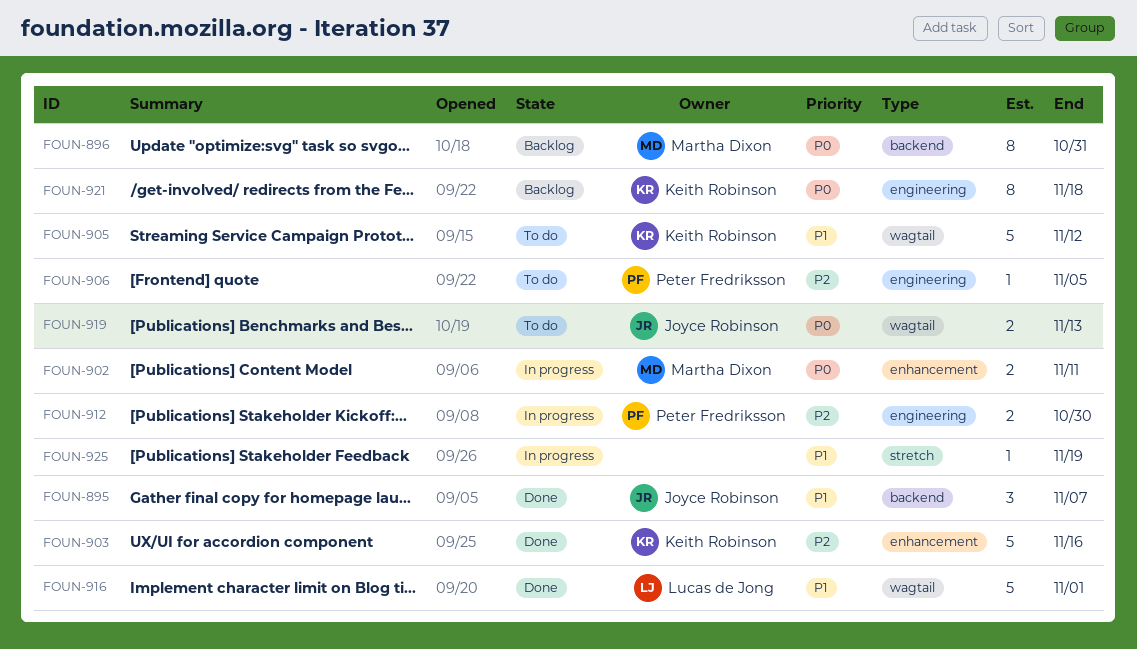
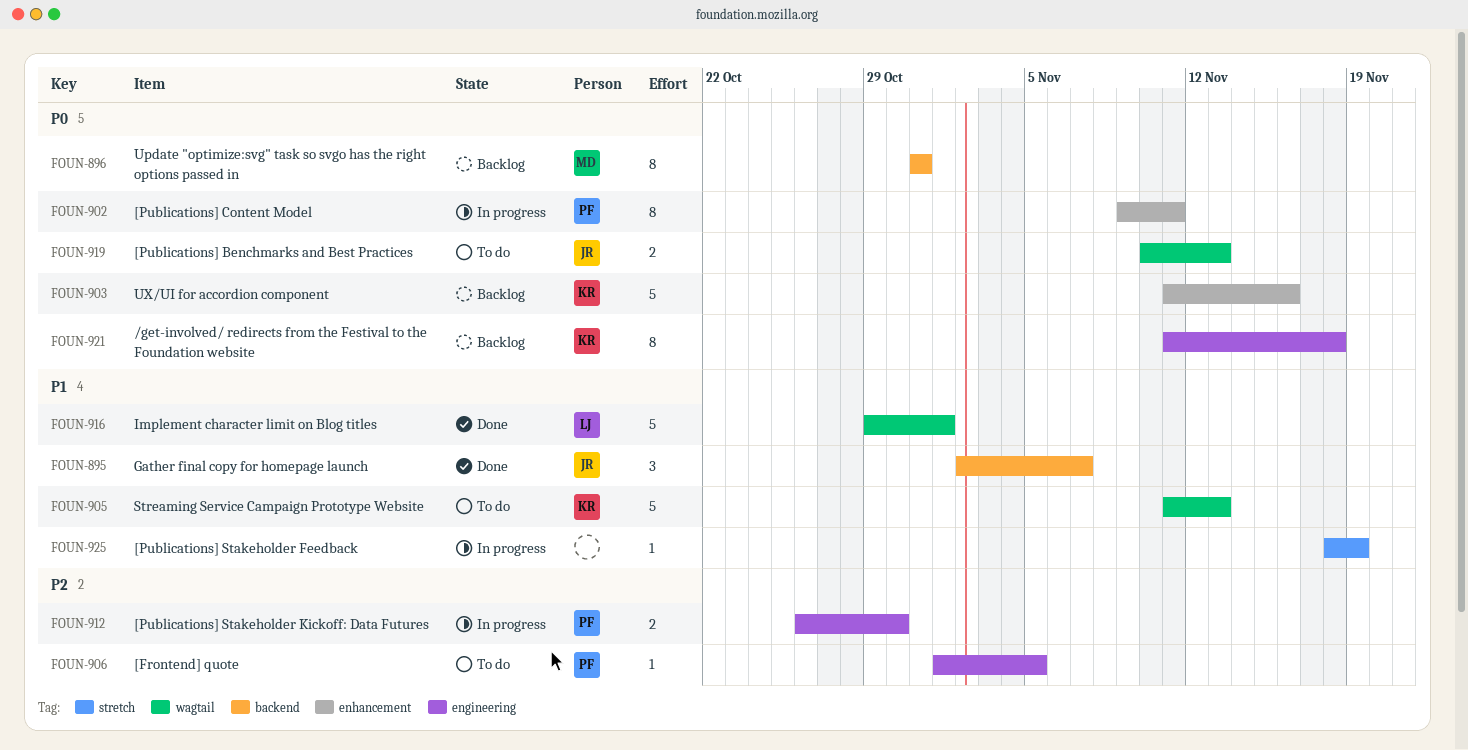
FOUN-902, owner: Martha Dixon -> Peter Fredriksson
FOUN-902, estimate: 2 -> 8
FOUN-903, status: Done -> Backlog
FOUN-903, priority: P2 -> P0
FOUN-905, due: Nov 12 -> Nov 13

